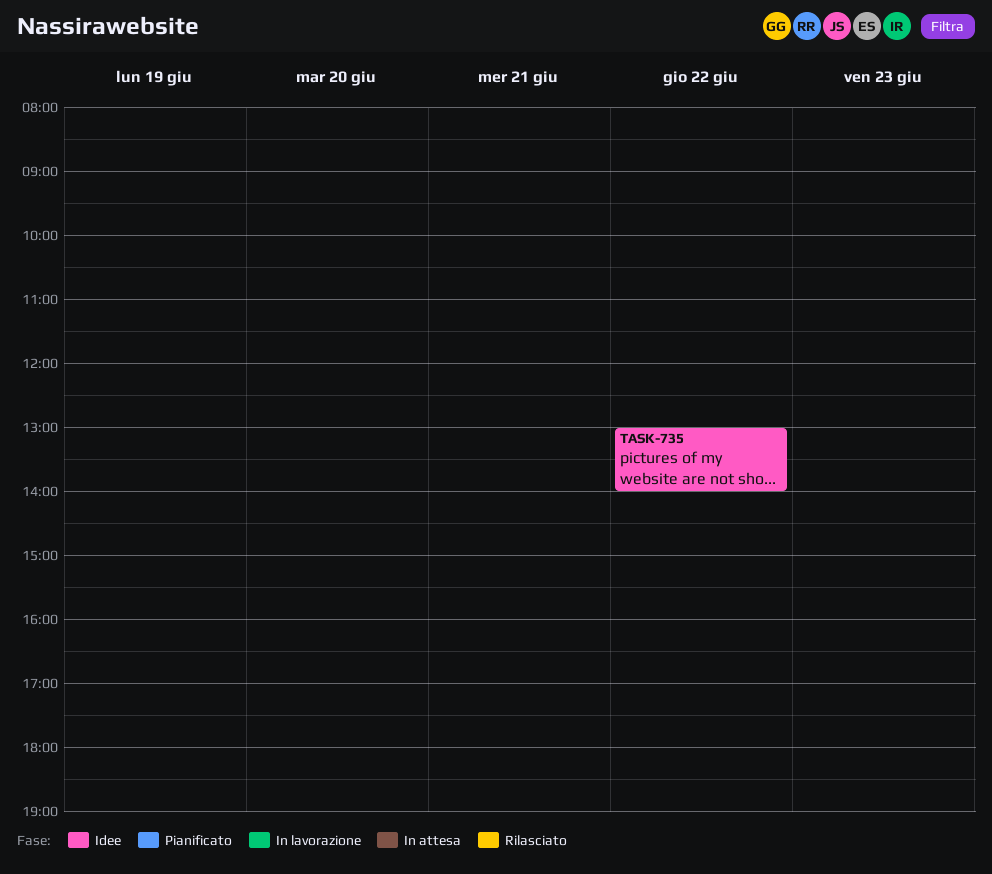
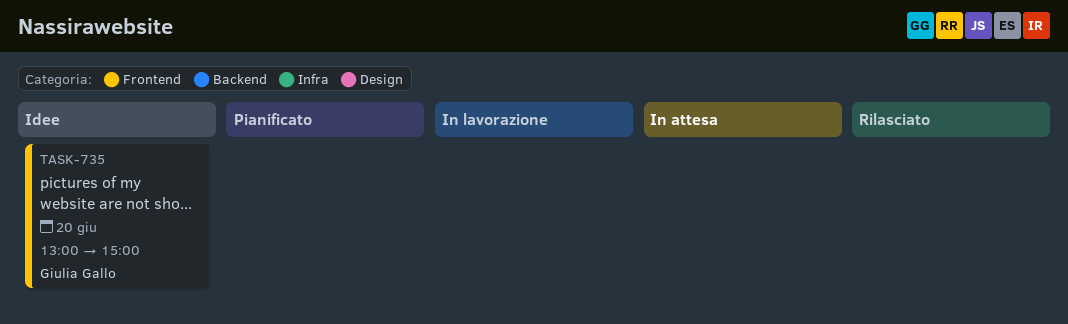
TASK-735, day: Jun 22 -> Jun 20
TASK-735, ends: 14:00 -> 15:00

